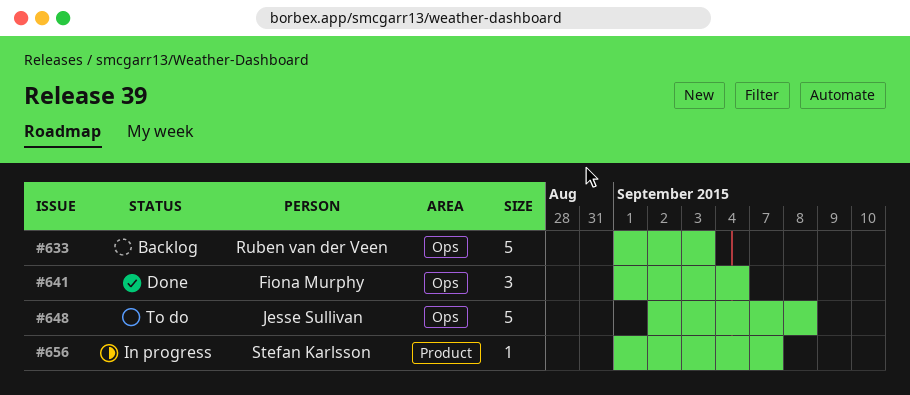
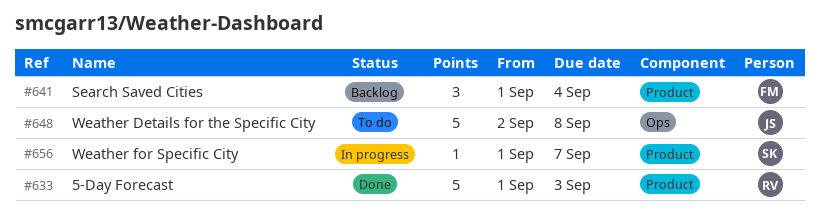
#633, status: Backlog -> Done
#633, label: Ops -> Product
#641, status: Done -> Backlog
#641, label: Ops -> Product

